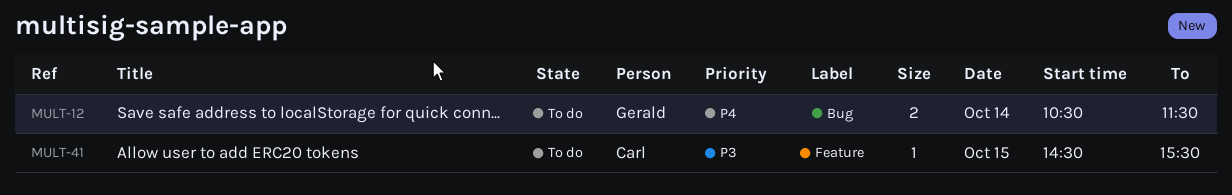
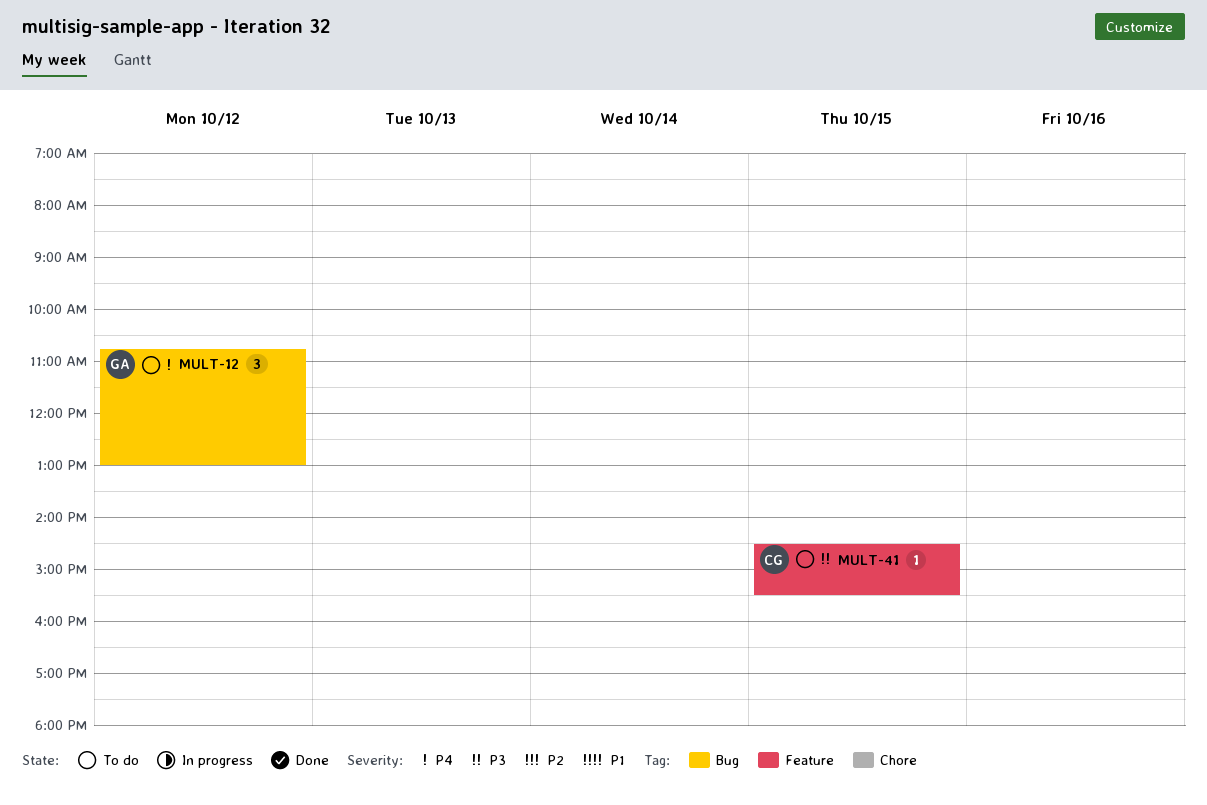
MULT-12, estimate: 2 -> 3
MULT-12, day: Oct 14 -> Oct 12
MULT-12, begins: 10:30 -> 10:45
MULT-12, ends: 11:30 -> 13:00

